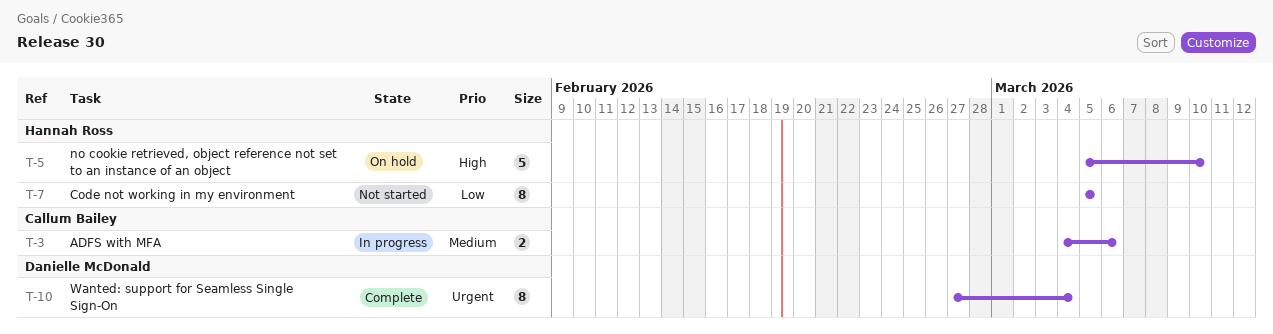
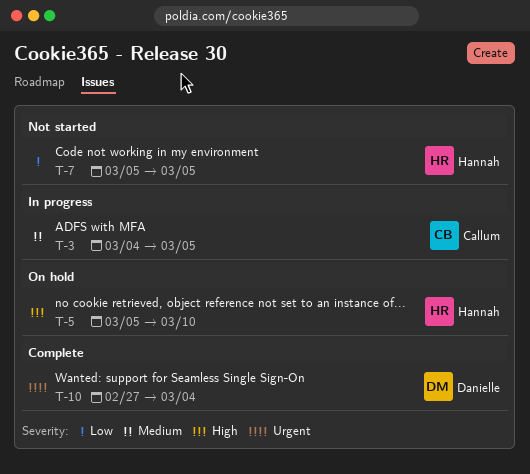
T-3, due: Mar 6 -> Mar 5

